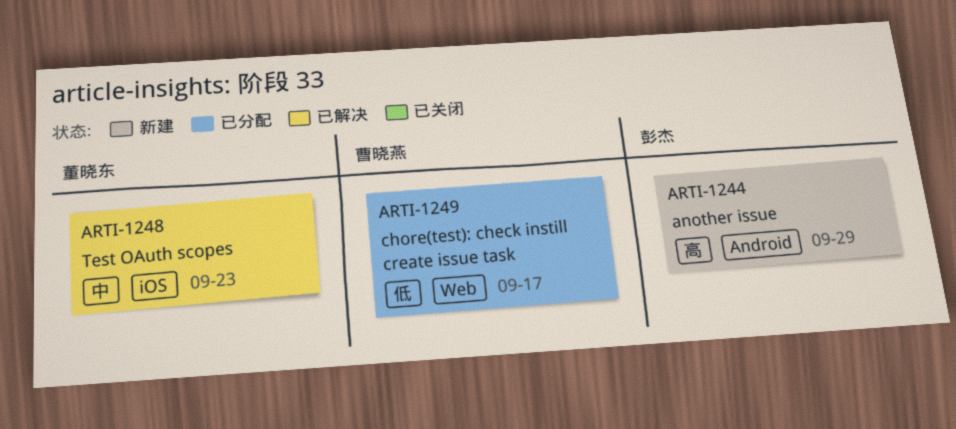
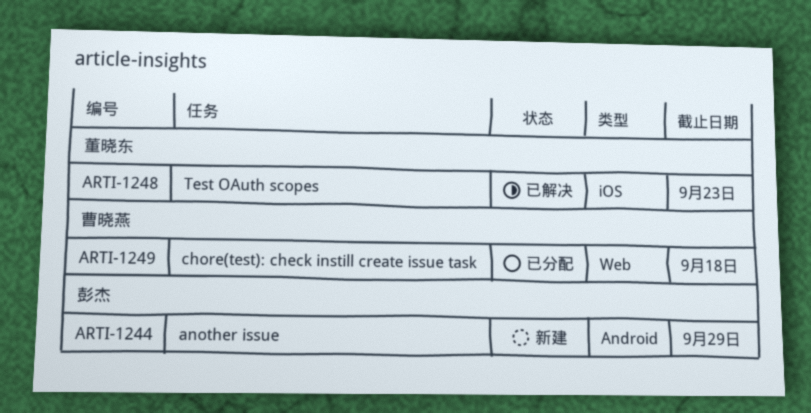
ARTI-1249, due: Sep 17 -> Sep 18

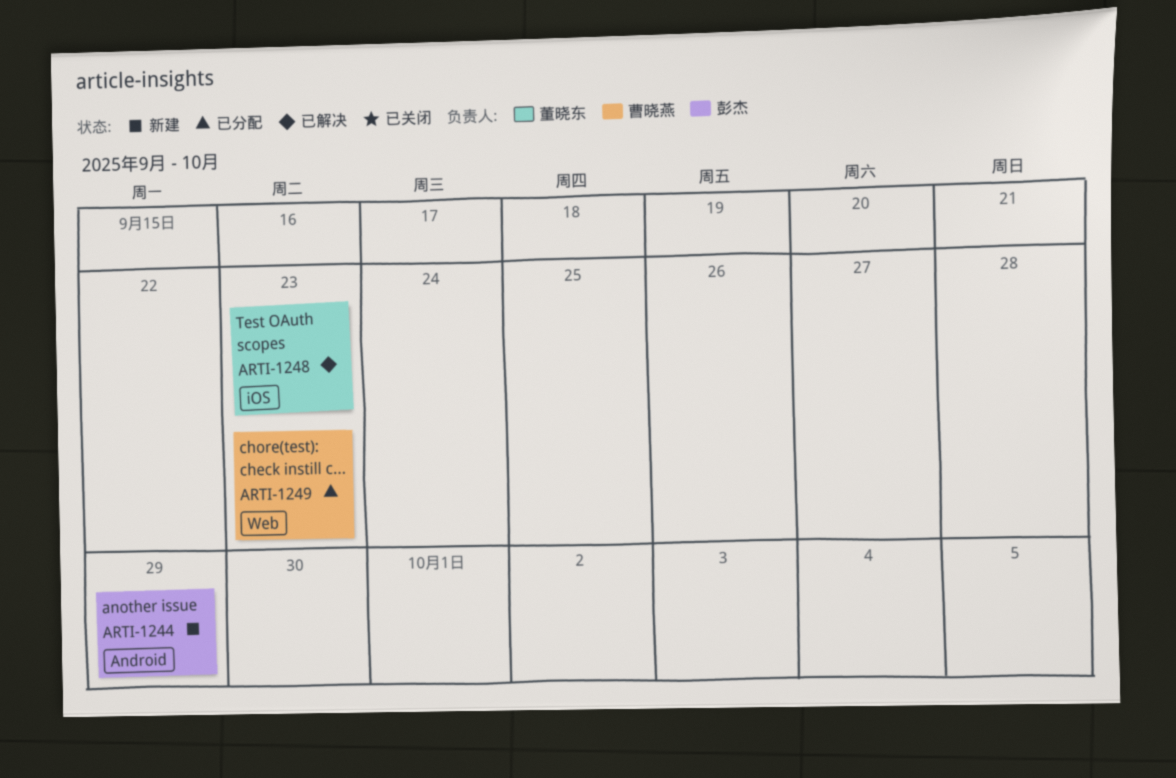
ARTI-1249, due: Sep 18 -> Sep 23

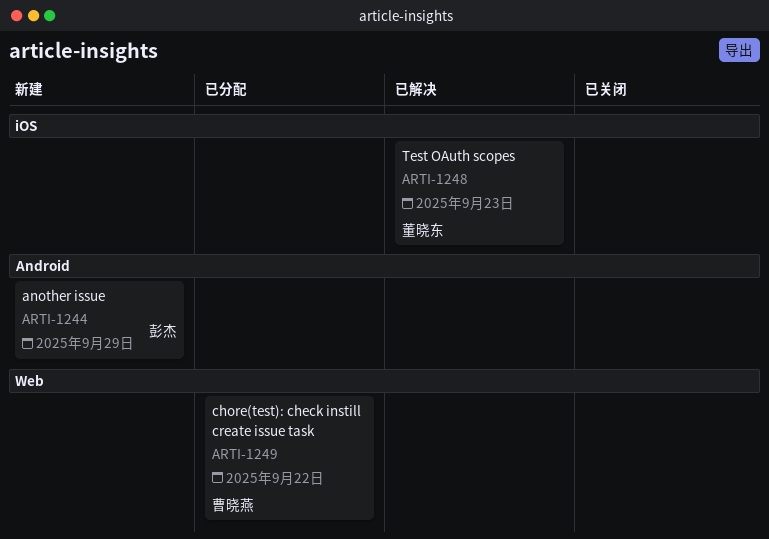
ARTI-1249, due: Sep 23 -> Sep 22

